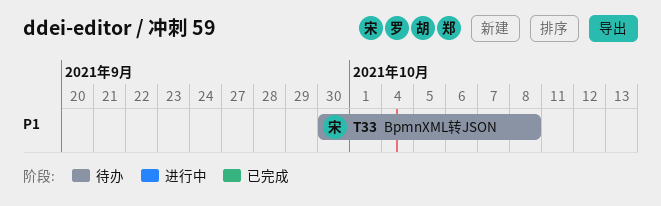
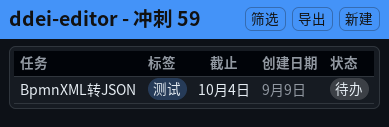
BpmnXML转JSON, due: Oct 8 -> Oct 4

